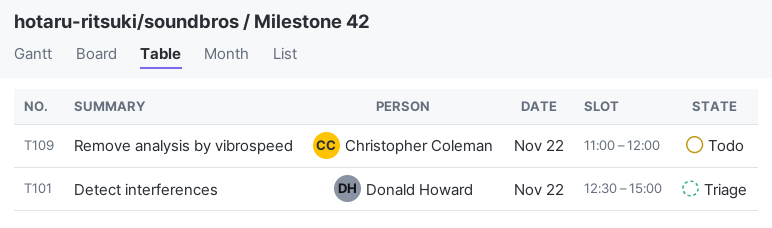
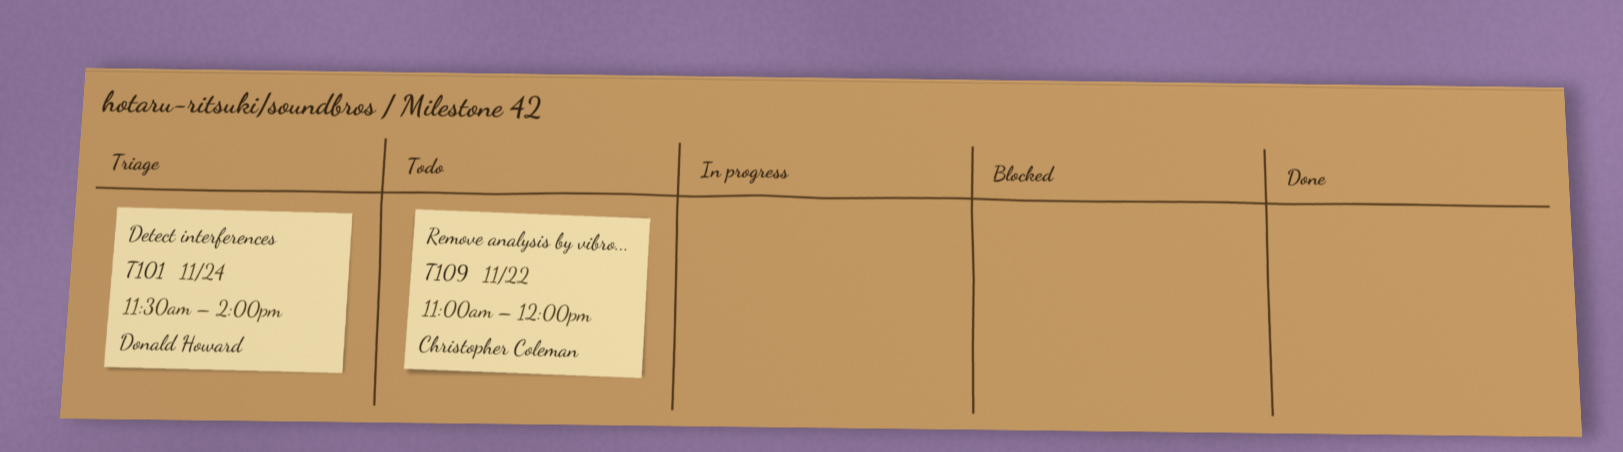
T101, day: Nov 22 -> Nov 24
T101, begins: 12:30 -> 11:30
T101, ends: 15:00 -> 14:00

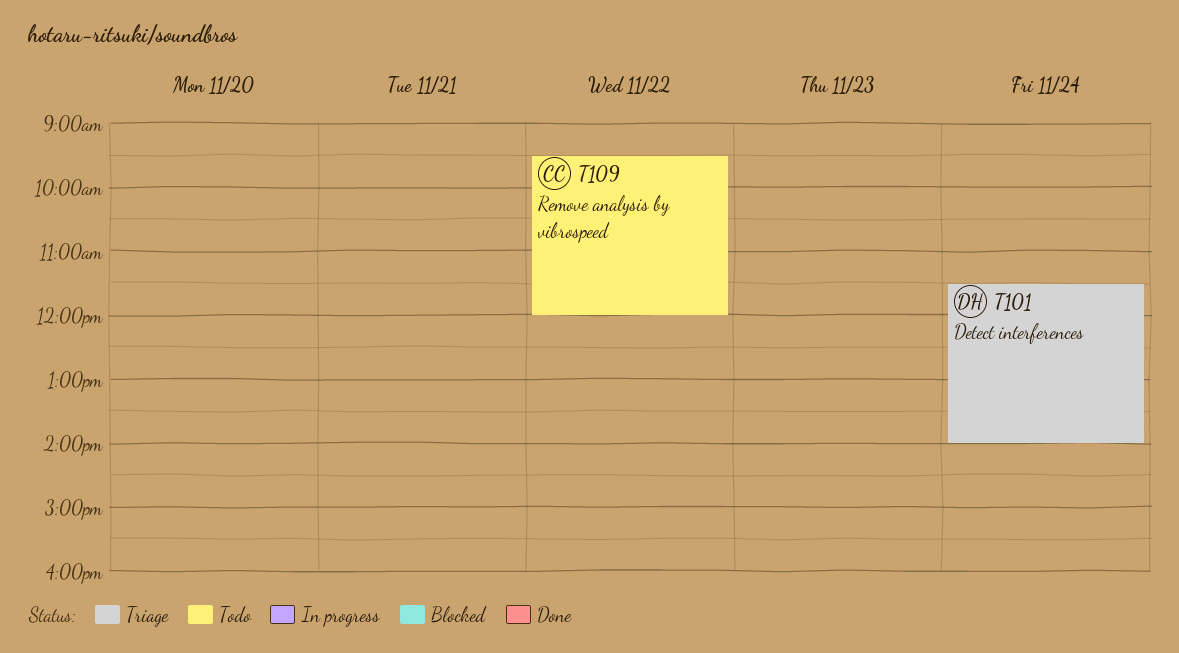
T109, begins: 11:00 -> 09:30

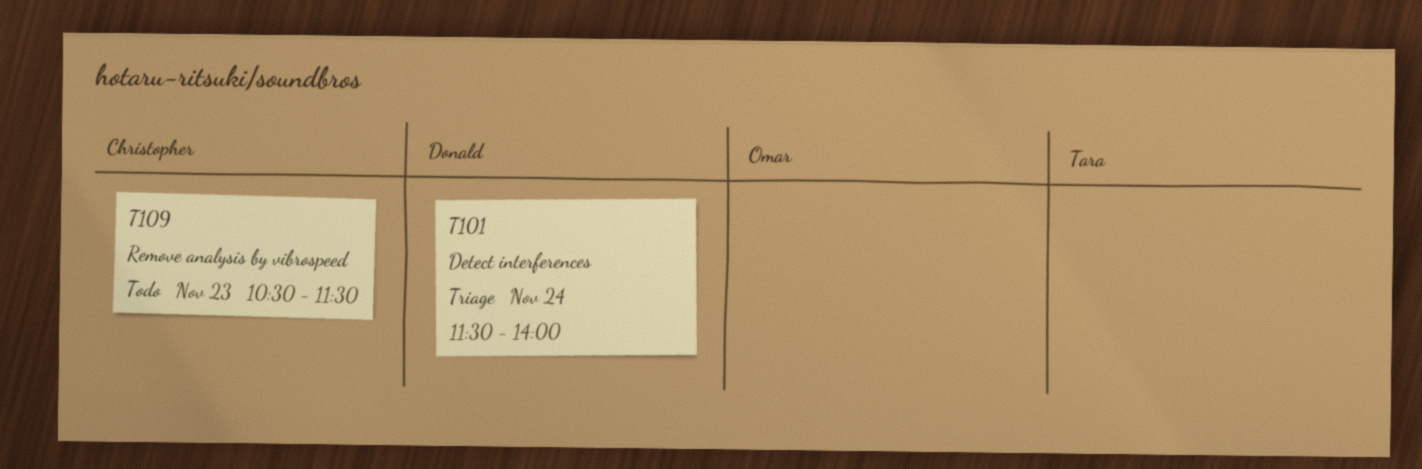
T109, day: Nov 22 -> Nov 23
T109, begins: 09:30 -> 10:30
T109, ends: 12:00 -> 11:30

